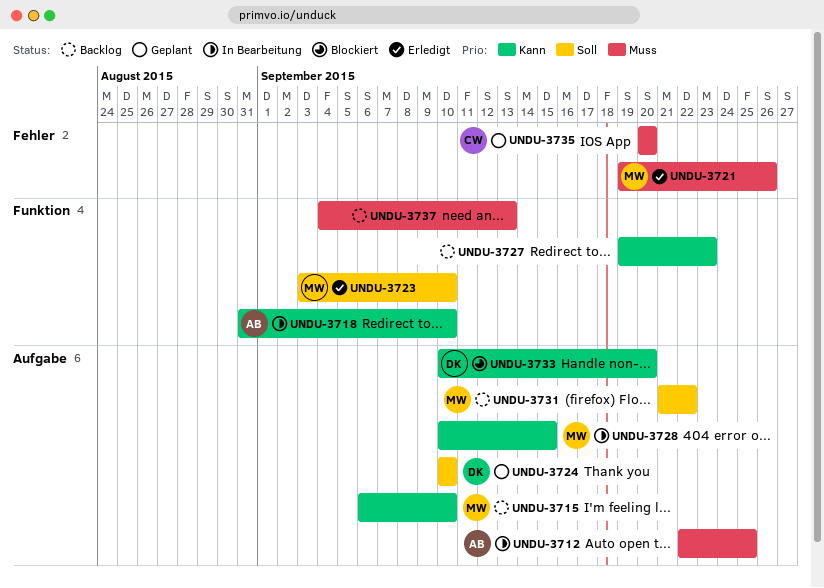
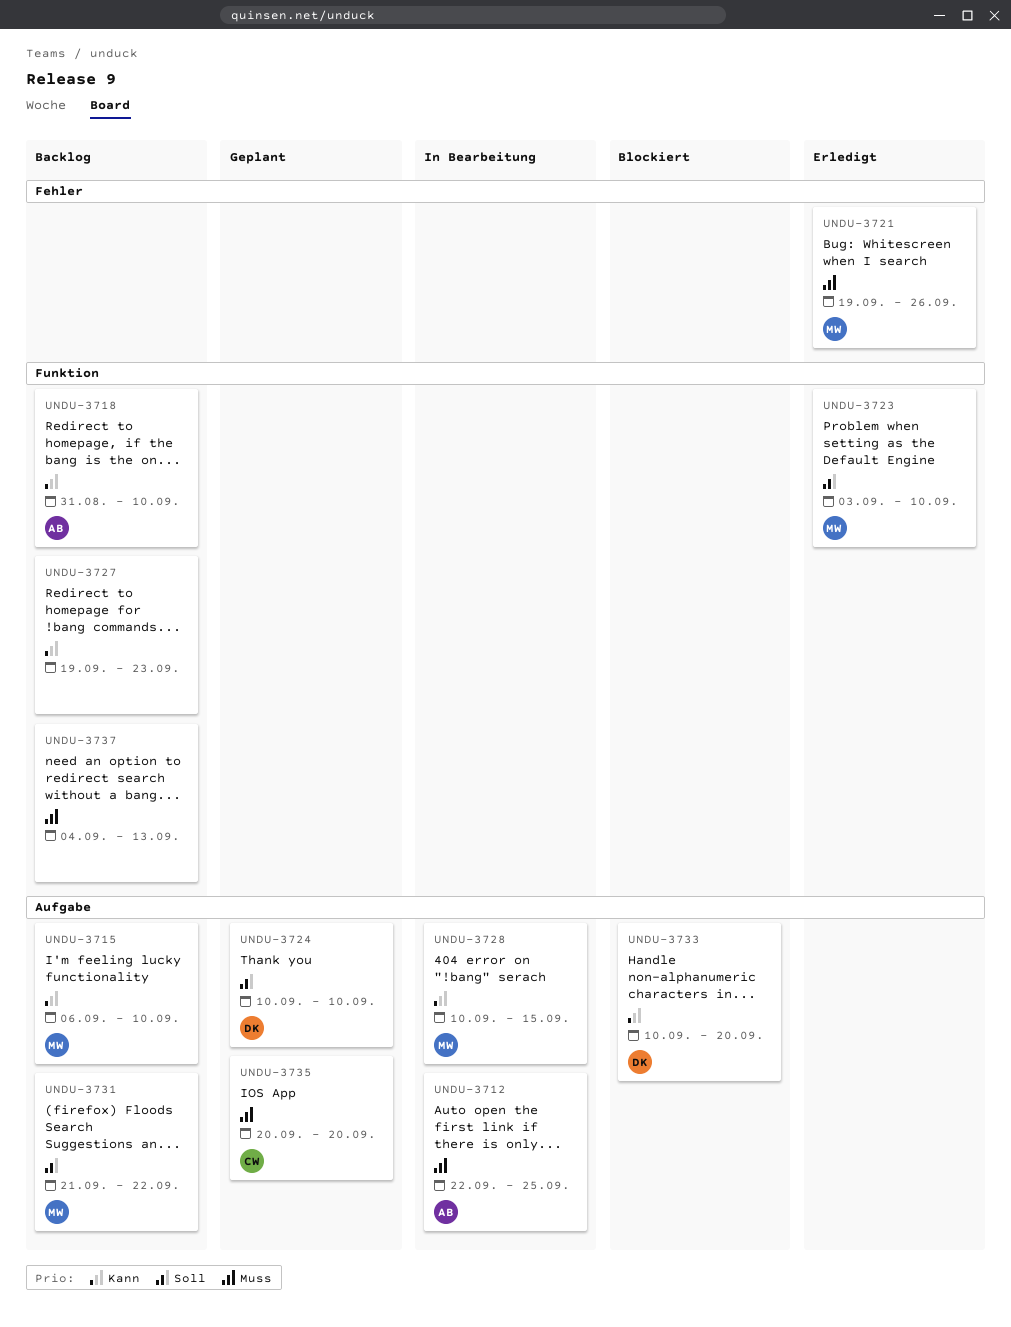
UNDU-3718, status: In Bearbeitung -> Backlog
UNDU-3735, label: Fehler -> Aufgabe

